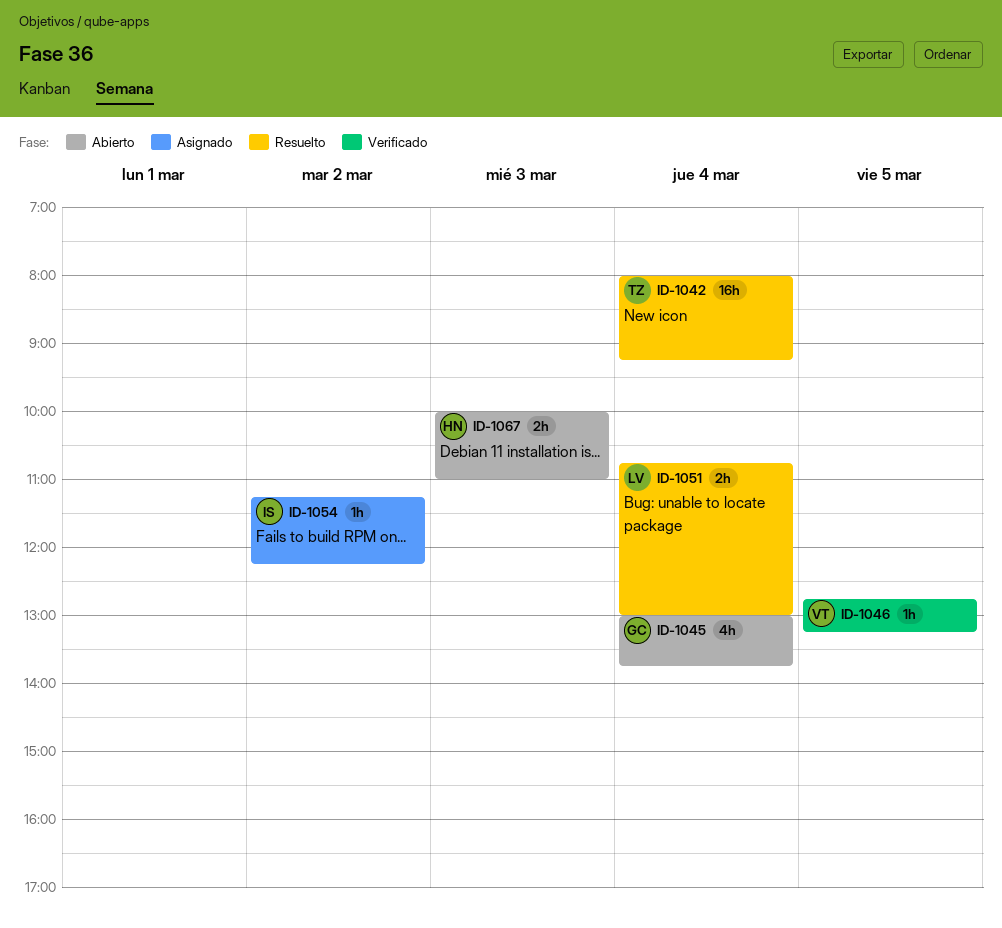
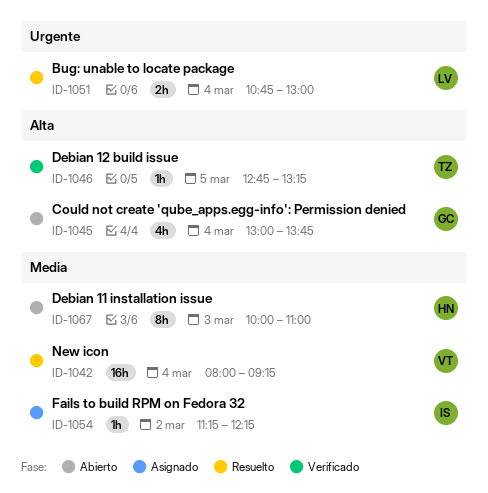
ID-1042, owner: TZ -> VT
ID-1046, owner: VT -> TZ
ID-1067, estimate: 2h -> 8h

